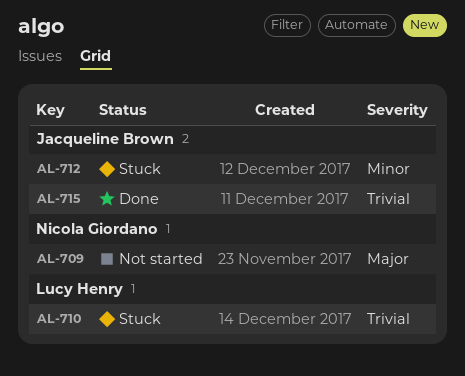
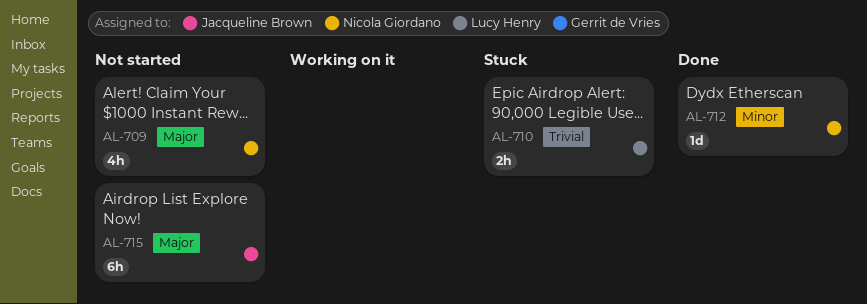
AL-712, status: Stuck -> Done
AL-712, owner: Jacqueline Brown -> Nicola Giordano
AL-715, status: Done -> Not started
AL-715, priority: Trivial -> Major

